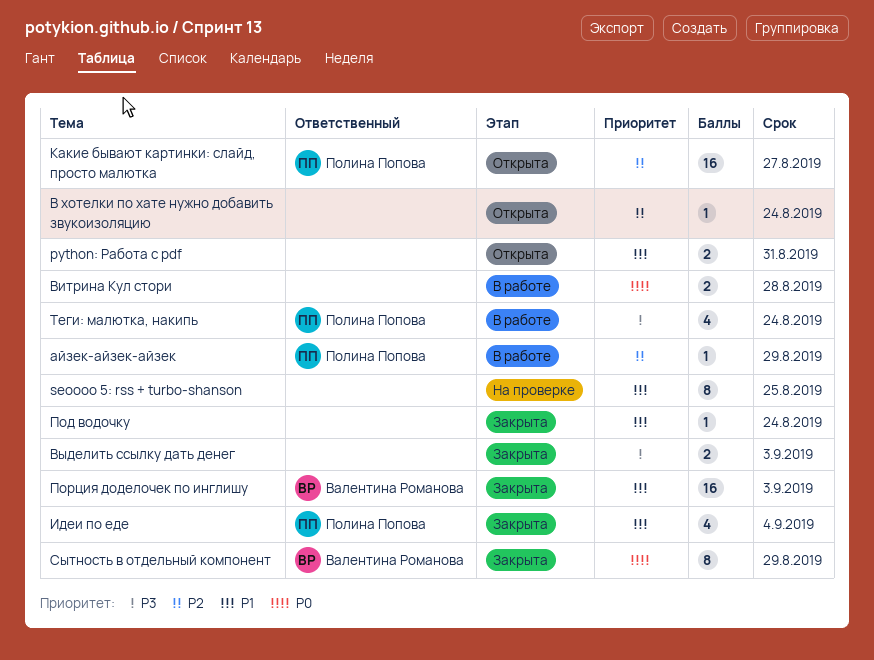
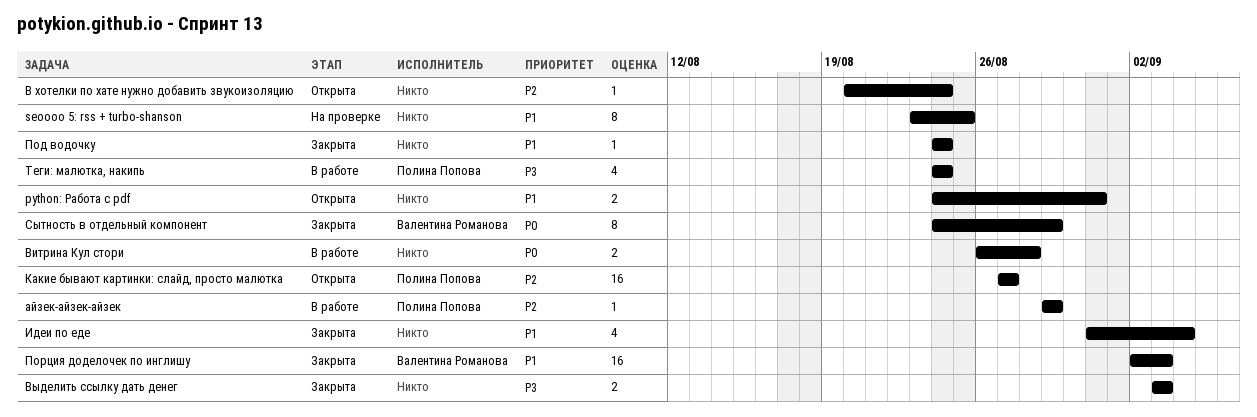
Идеи по еде, owner: Полина Попова -> none

